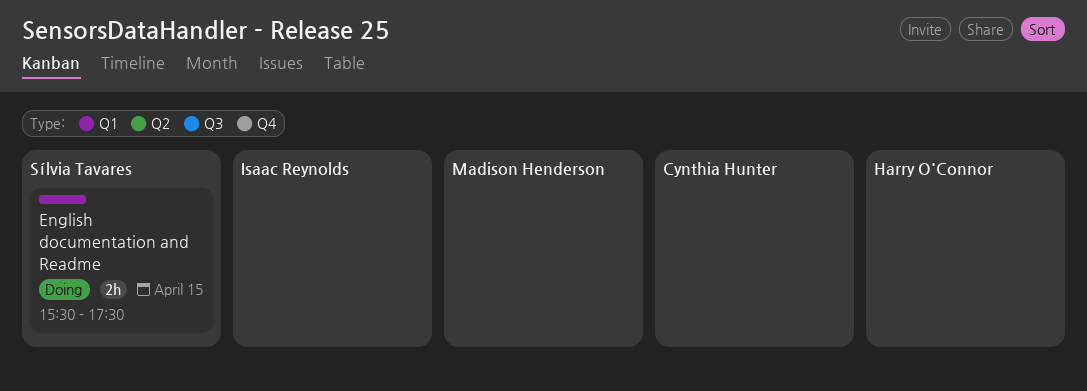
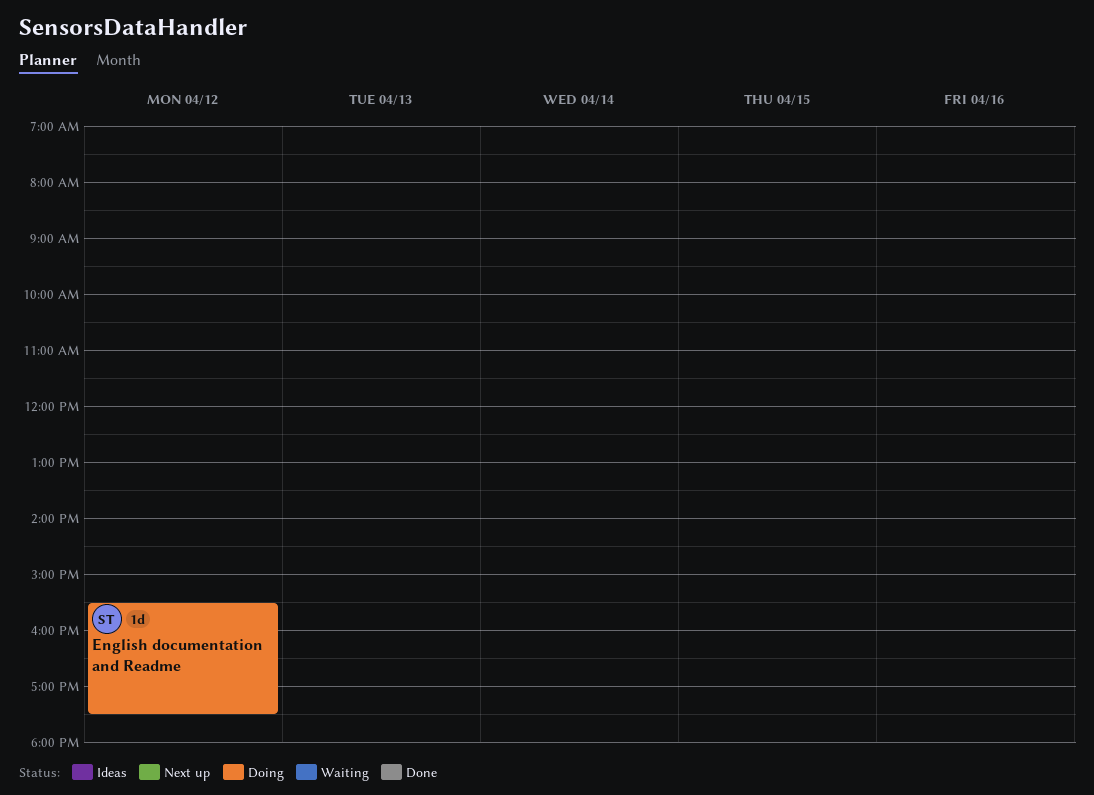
English documentation and Readme, estimate: 2h -> 1d
English documentation and Readme, day: Apr 15 -> Apr 12

